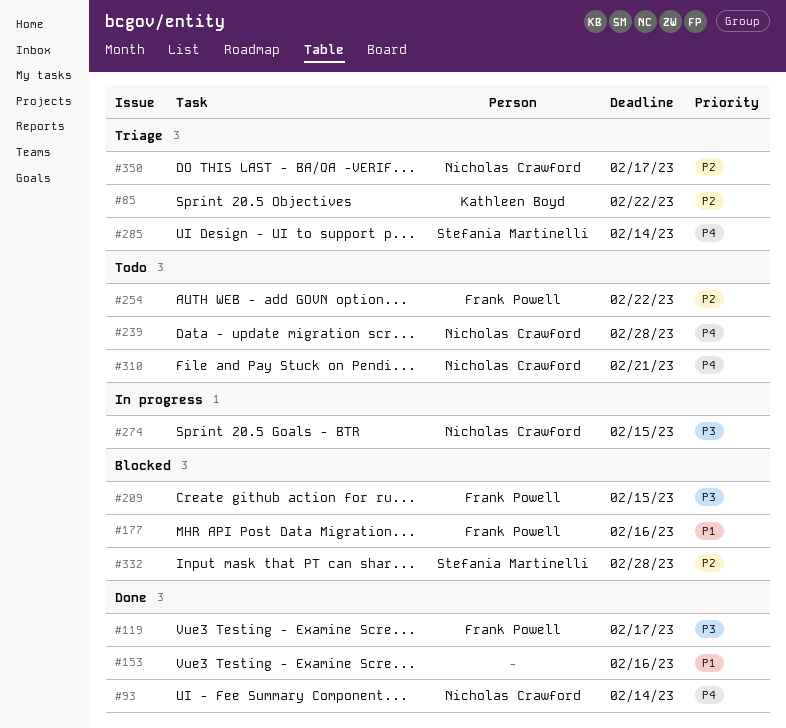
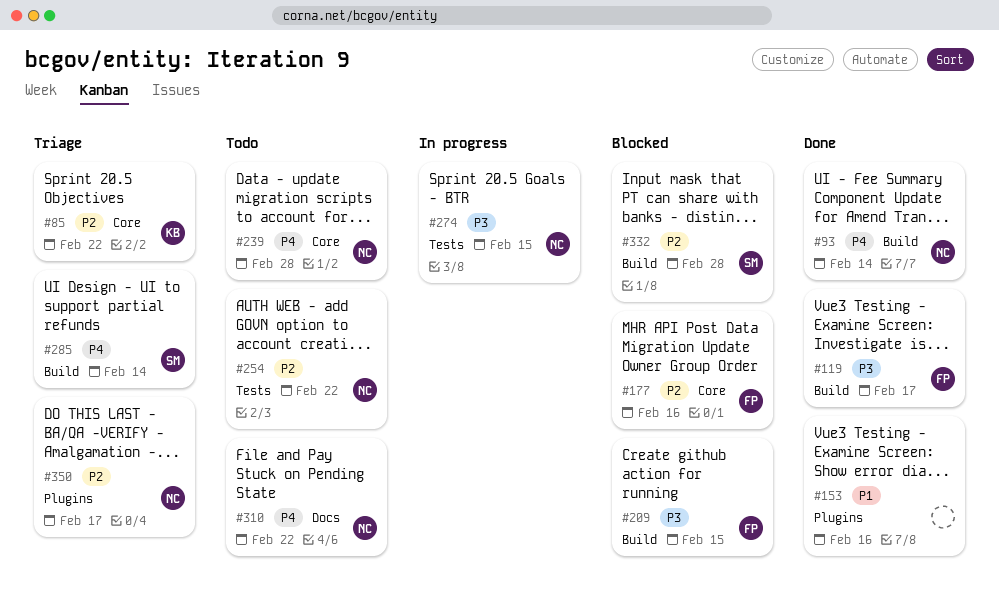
#177, priority: P1 -> P2
#254, owner: Frank Powell -> Nicholas Crawford
#310, due: Feb 21 -> Feb 22

